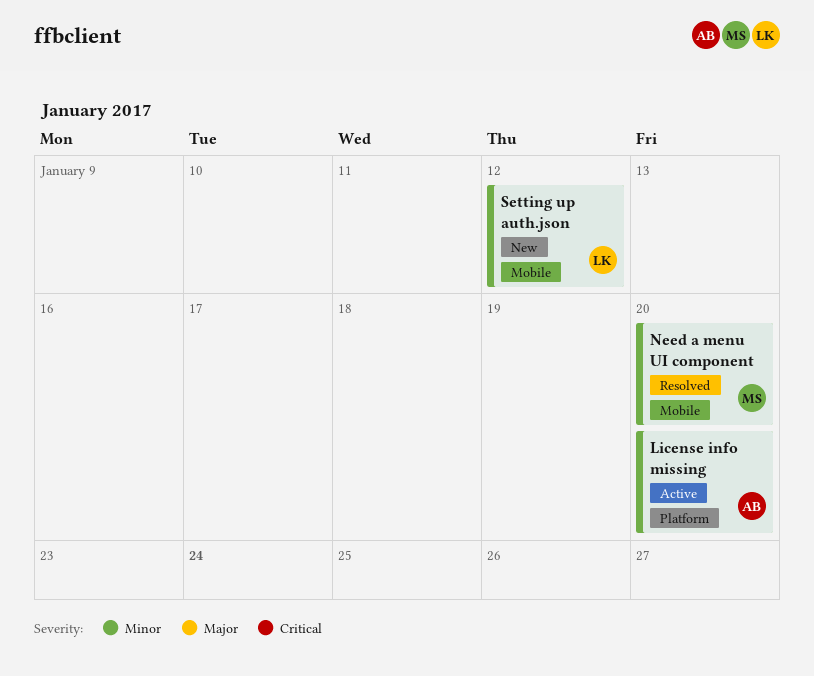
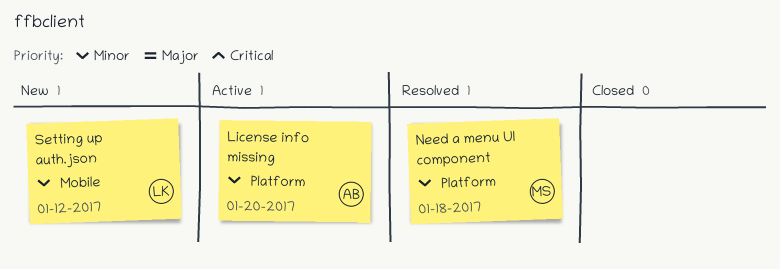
Need a menu UI component, label: Mobile -> Platform
Need a menu UI component, due: Jan 20 -> Jan 18

